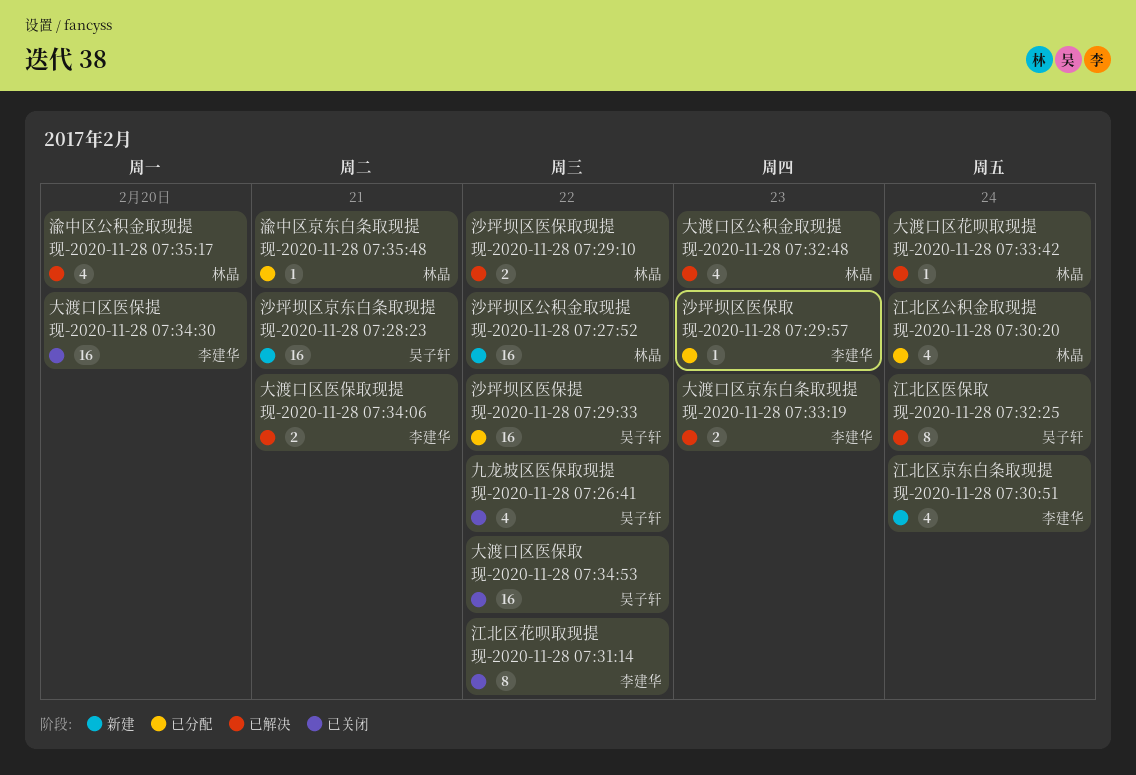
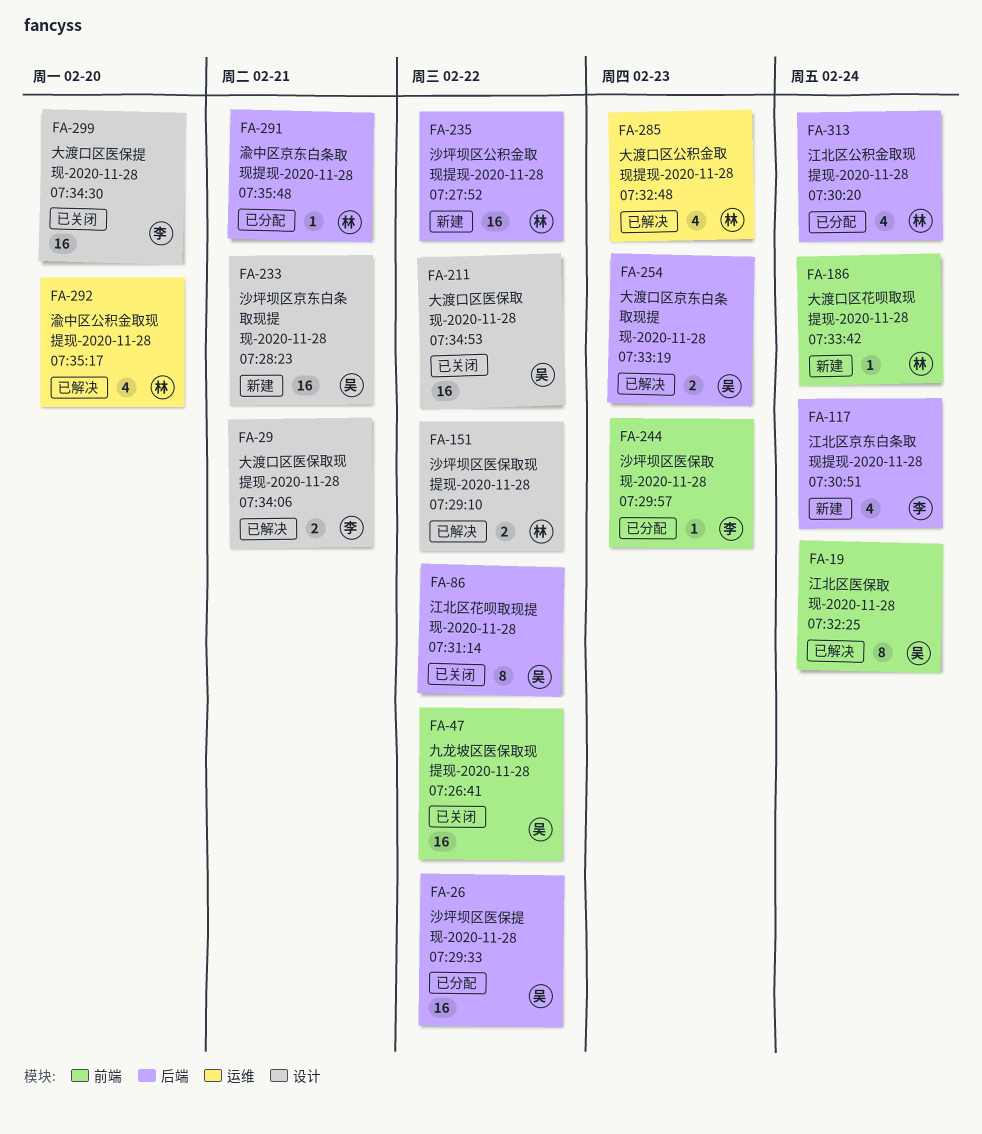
九龙坡区医保取现提现-2020-11-28 07:26:41, estimate: 4 -> 16
大渡口区京东白条取现提现-2020-11-28 07:33:19, owner: 李建华 -> 吴子轩
大渡口区花呗取现提现-2020-11-28 07:33:42, status: 已解决 -> 新建
江北区花呗取现提现-2020-11-28 07:31:14, owner: 李建华 -> 吴子轩

